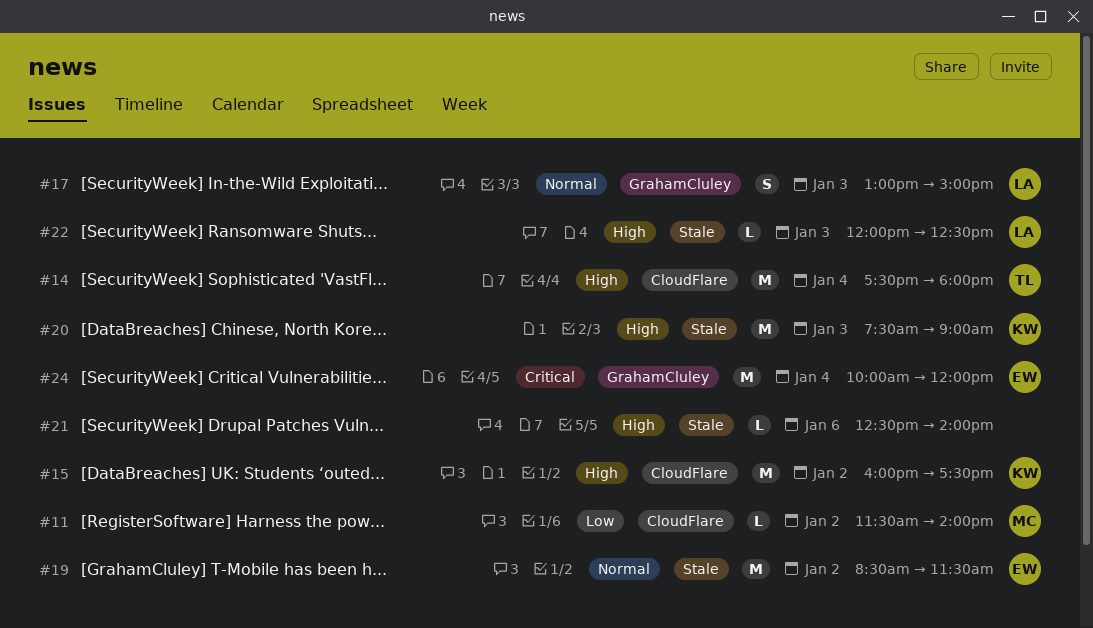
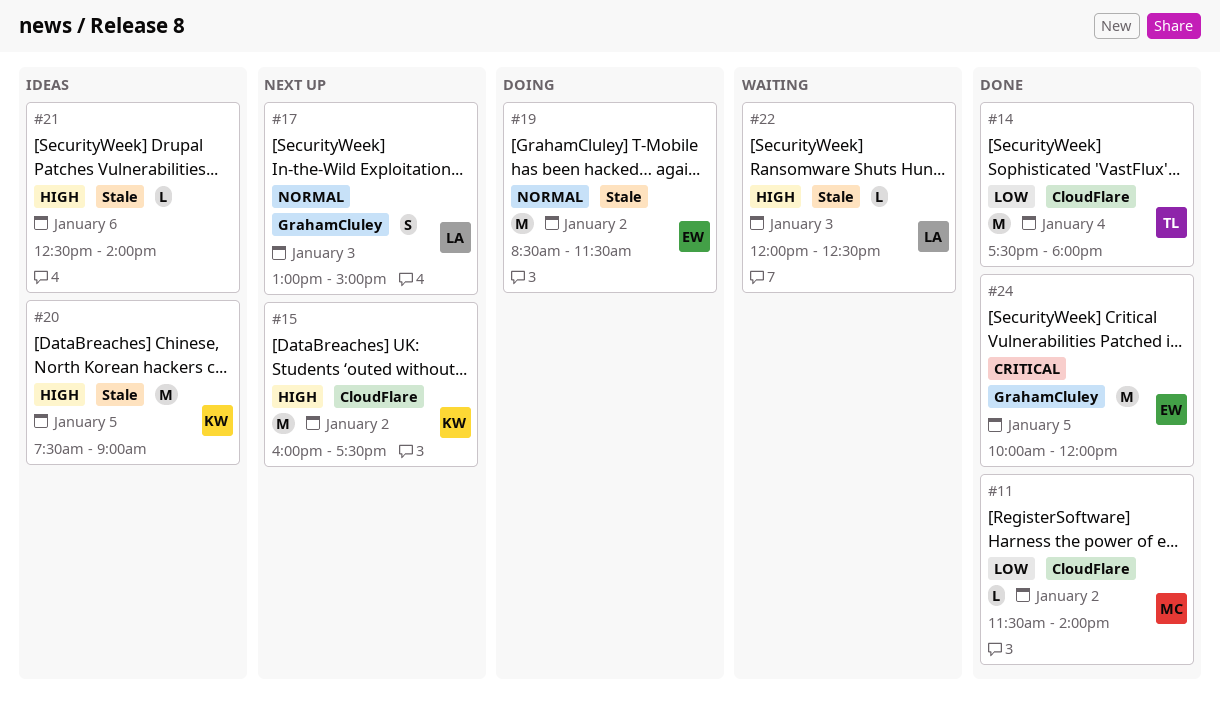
#14, priority: High -> Low
#20, day: Jan 3 -> Jan 5
#24, day: Jan 4 -> Jan 5

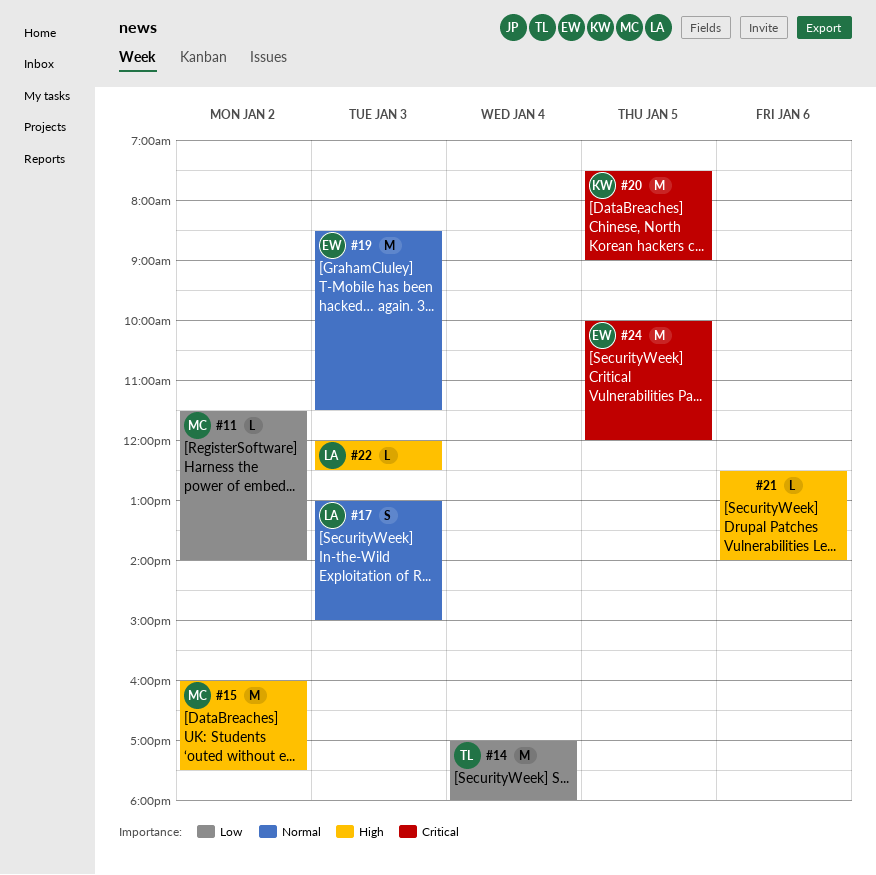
#14, begins: 17:30 -> 17:00
#15, owner: KW -> MC
#19, day: Jan 2 -> Jan 3
#20, priority: High -> Critical

